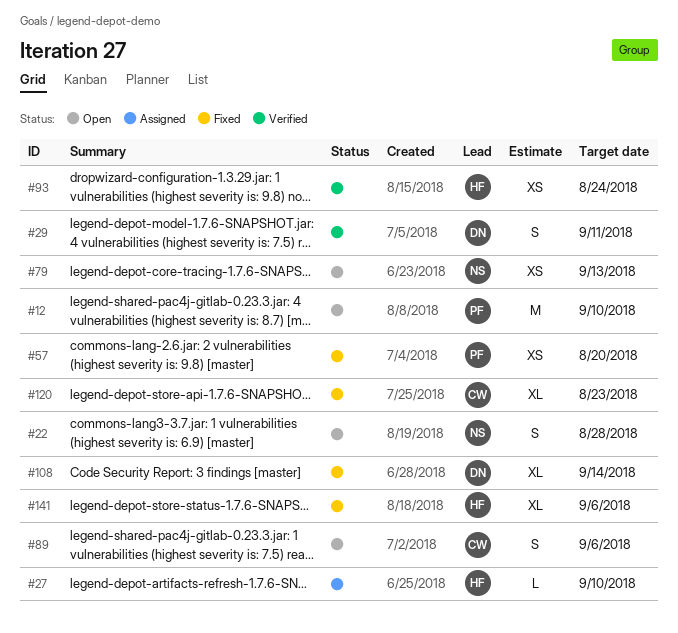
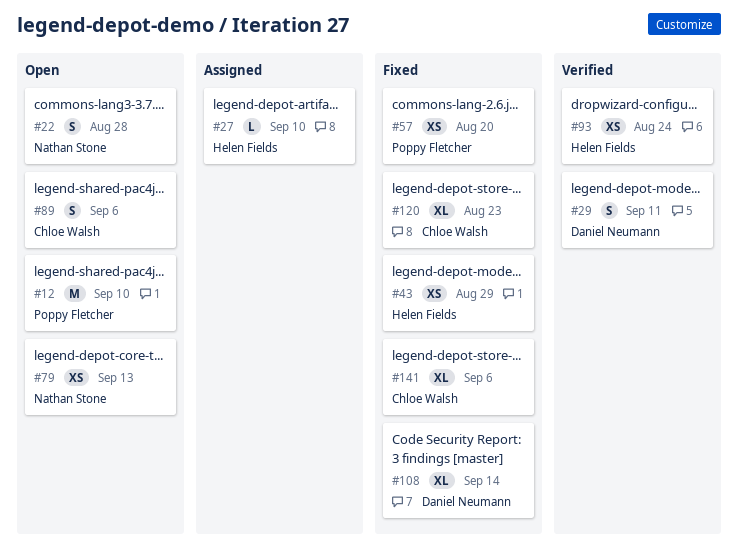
#43: none -> present
#141, owner: Helen Fields -> Chloe Walsh

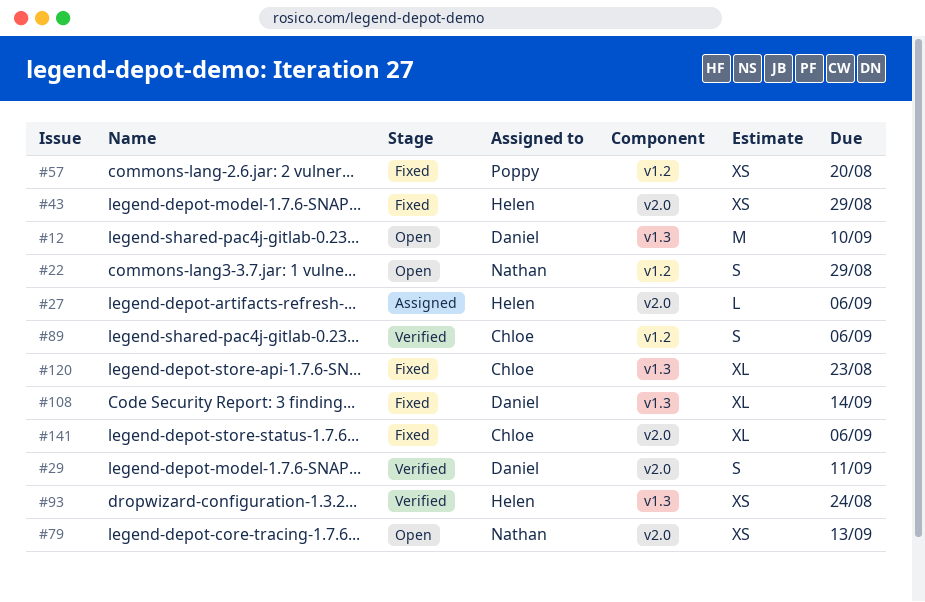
#12, owner: Poppy Fletcher -> Daniel Neumann
#22, due: Aug 28 -> Aug 29
#27, due: Sep 10 -> Sep 6
#89, status: Open -> Verified

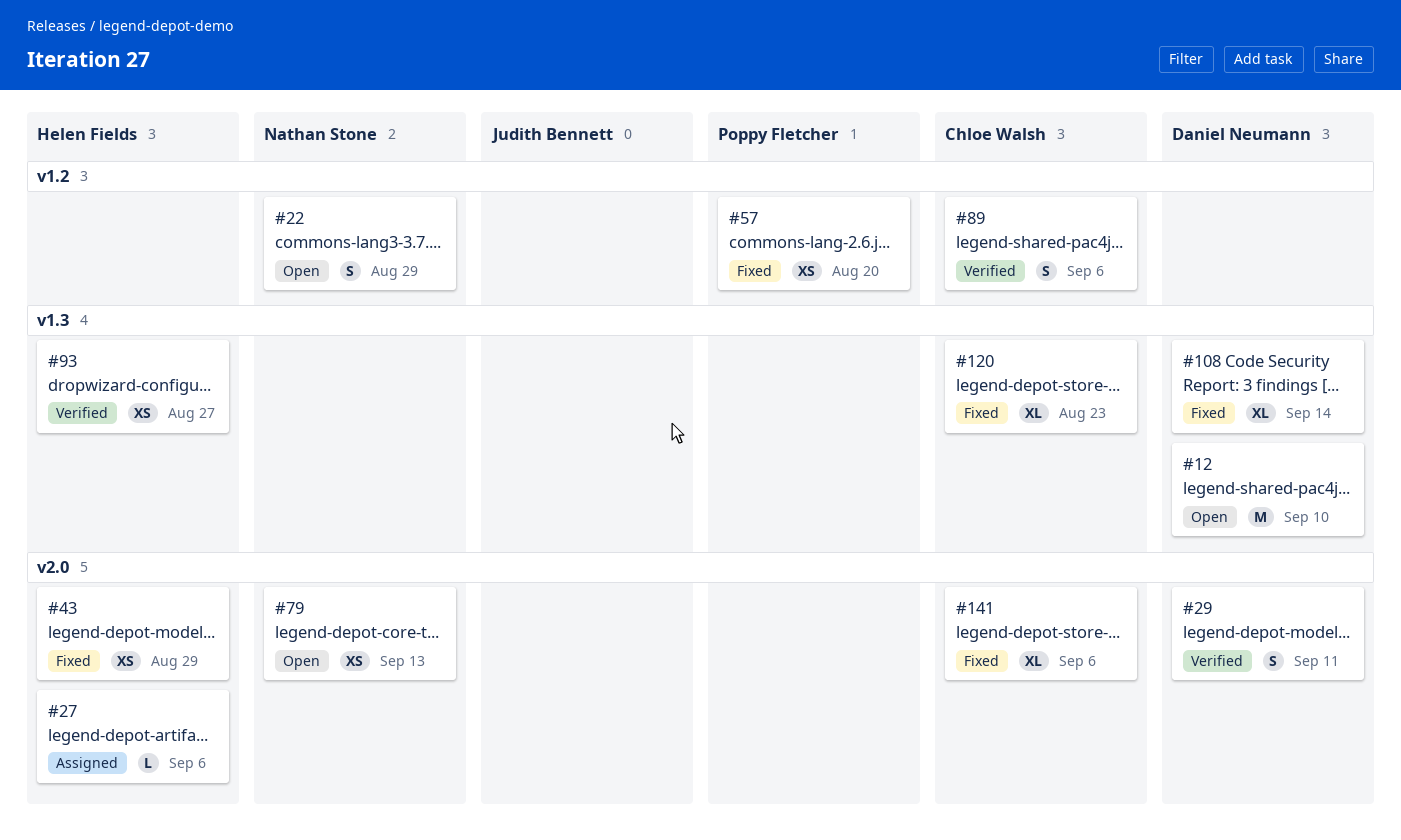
#93, due: Aug 24 -> Aug 27

